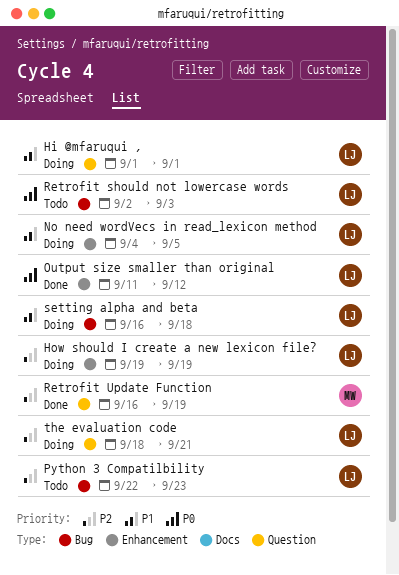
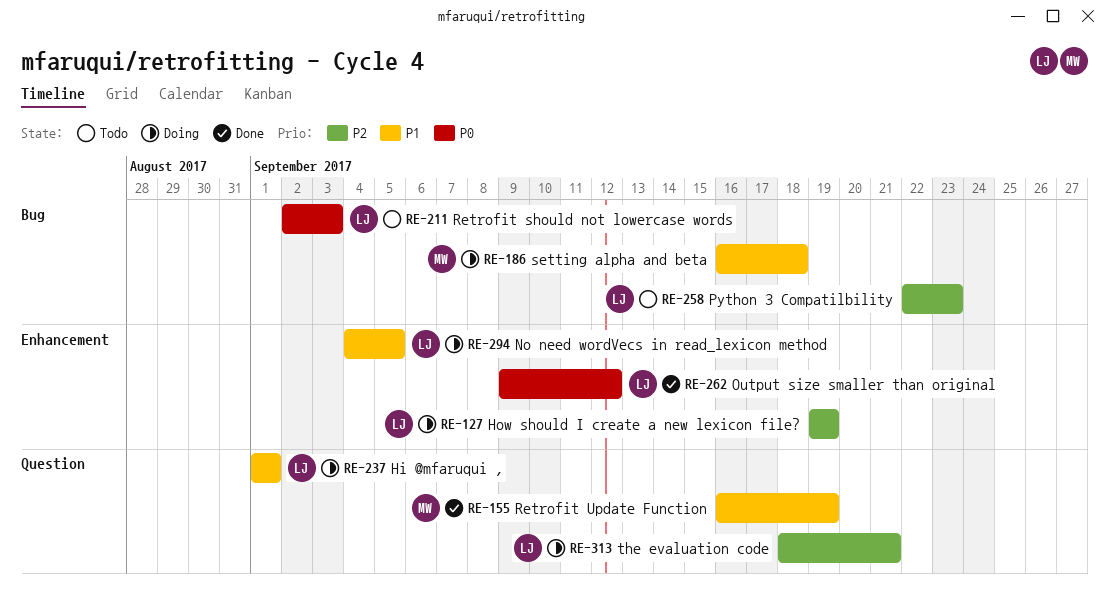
Output size smaller than original, start: Sep 11 -> Sep 9
Retrofit Update Function, priority: P2 -> P1
setting alpha and beta, owner: LJ -> MW

